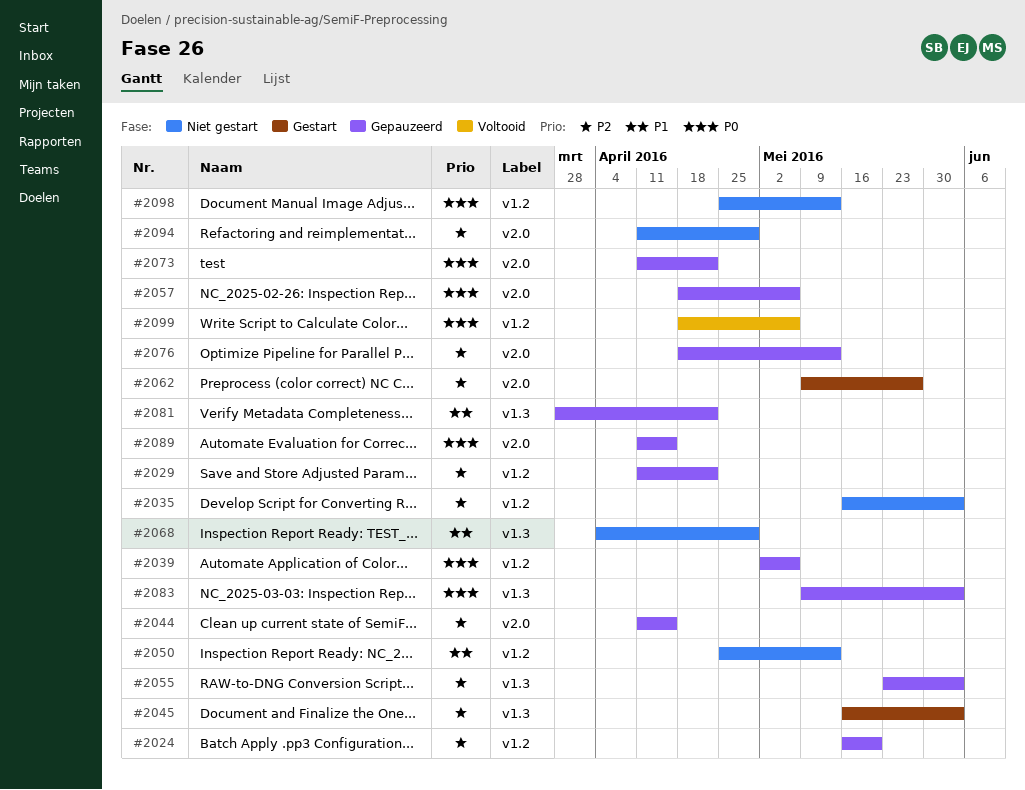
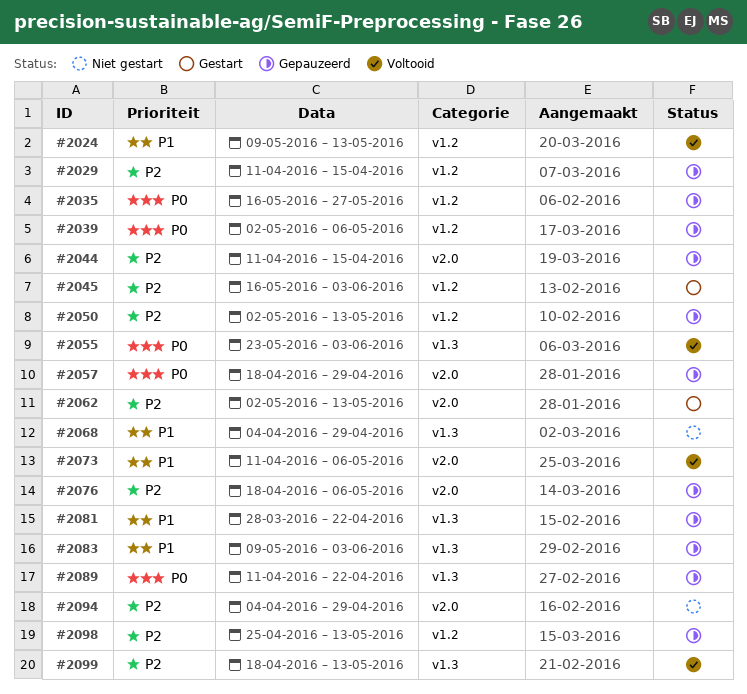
#2024, status: Gepauzeerd -> Voltooid
#2024, priority: P2 -> P1
#2024, start: May 16 -> May 9
#2024, due: May 20 -> May 13
#2029, due: Apr 22 -> Apr 15
#2035, status: Niet gestart -> Gepauzeerd
#2035, priority: P2 -> P0
#2035, due: Jun 3 -> May 27
#2045, label: v1.3 -> v1.2
#2050, status: Niet gestart -> Gepauzeerd
#2050, priority: P1 -> P2
#2050, start: Apr 25 -> May 2
#2055, status: Gepauzeerd -> Voltooid
#2055, priority: P2 -> P0
#2057, due: May 6 -> Apr 29
#2062, start: May 9 -> May 2
#2062, due: May 27 -> May 13
#2073, status: Gepauzeerd -> Voltooid
#2073, priority: P0 -> P1
#2073, due: Apr 22 -> May 6
#2076, due: May 13 -> May 6
#2083, priority: P0 -> P1
#2089, label: v2.0 -> v1.3
#2089, due: Apr 15 -> Apr 22
#2094, start: Apr 11 -> Apr 4
#2098, status: Niet gestart -> Gepauzeerd
#2098, priority: P0 -> P2
#2099, priority: P0 -> P2
#2099, label: v1.2 -> v1.3
#2099, due: May 6 -> May 13

